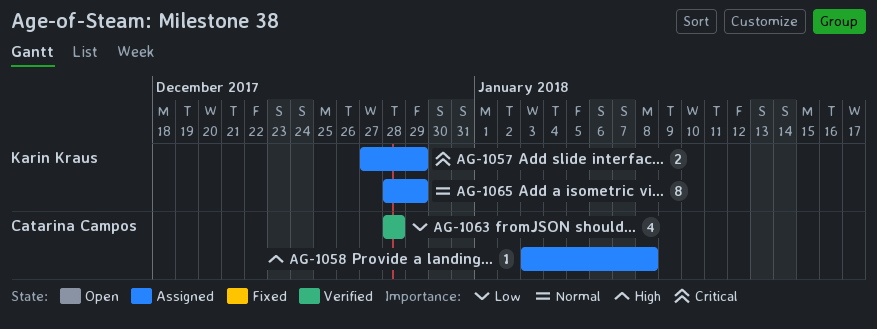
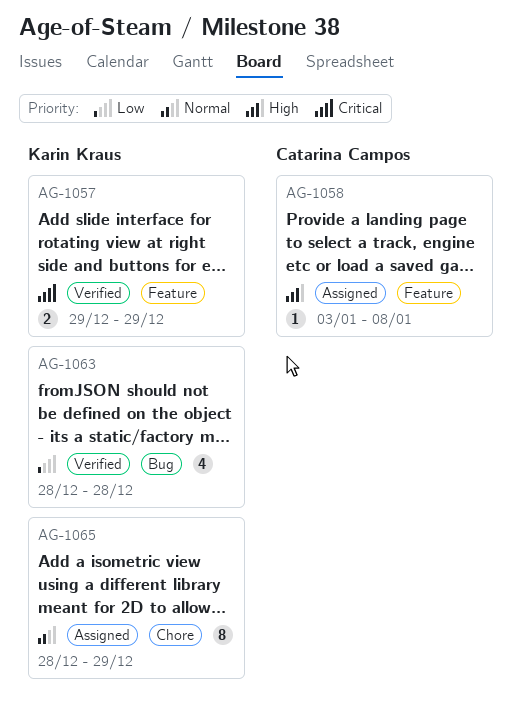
AG-1057, status: Assigned -> Verified
AG-1057, start: Dec 27 -> Dec 29
AG-1063, owner: Catarina Campos -> Karin Kraus

